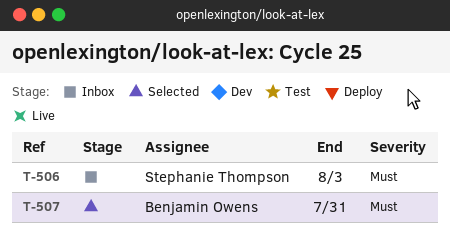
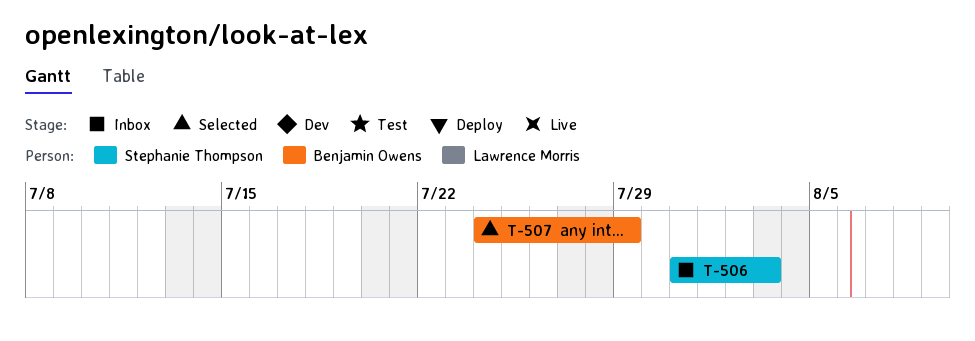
T-507, due: Jul 31 -> Jul 29

